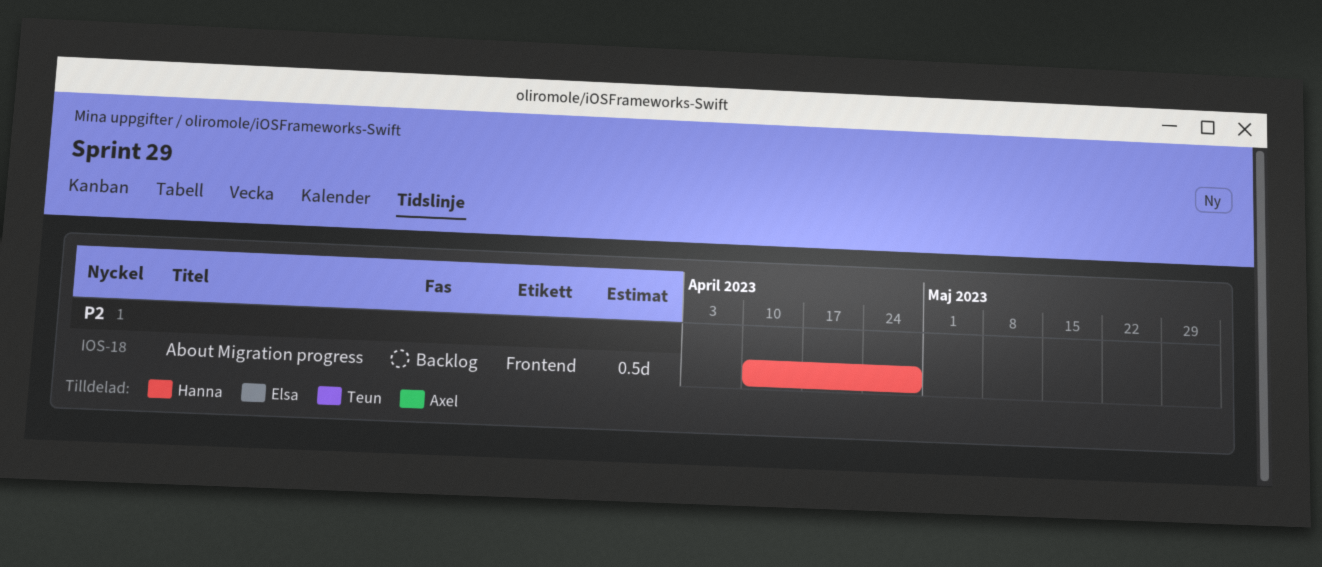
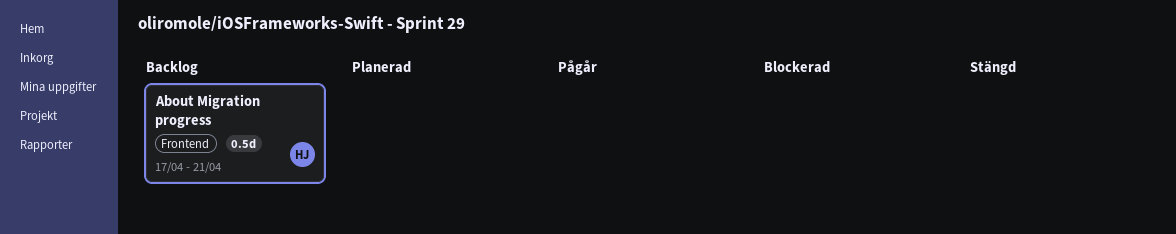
About Migration progress, start: Apr 10 -> Apr 17
About Migration progress, due: Apr 28 -> Apr 21

